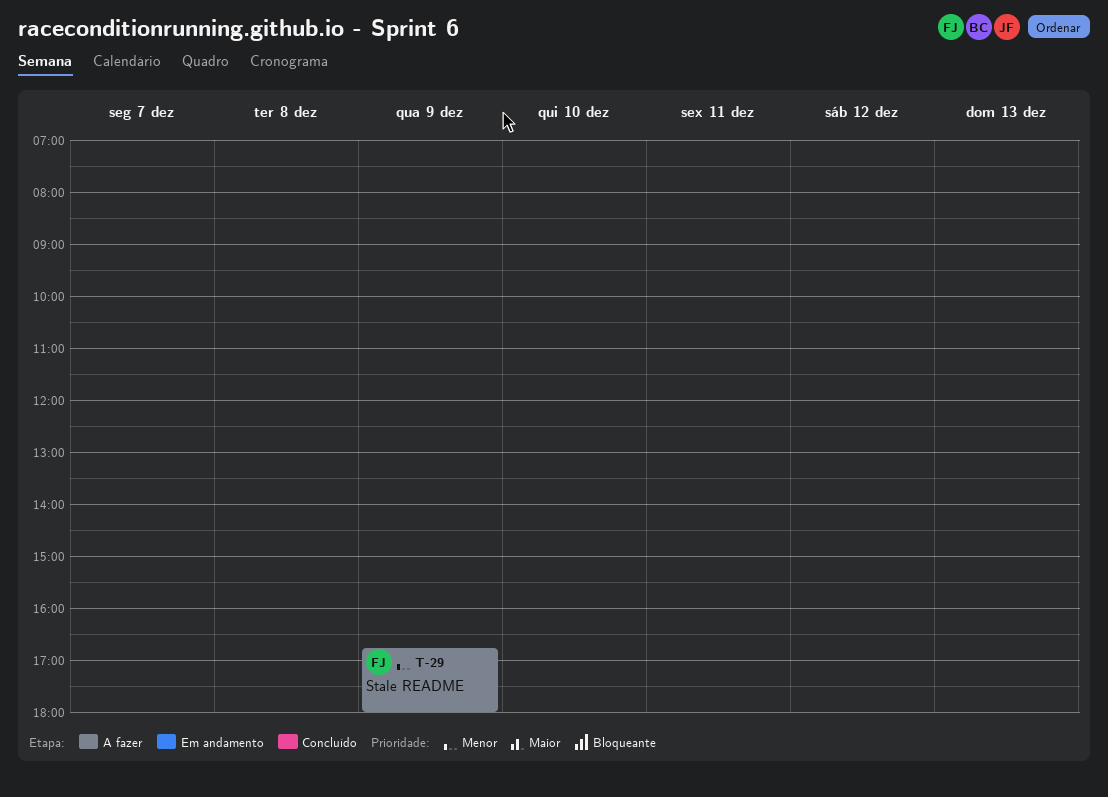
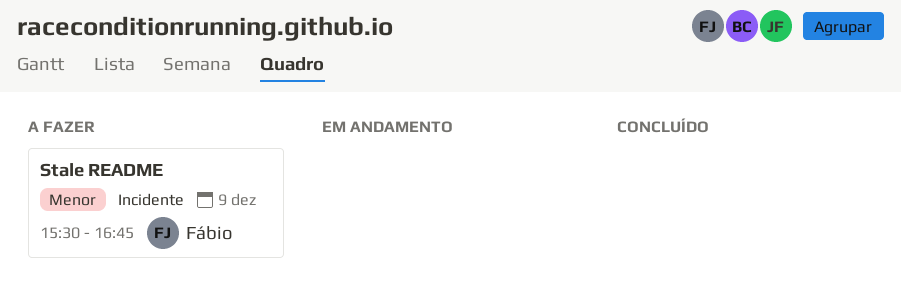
Stale README, begins: 16:45 -> 15:30
Stale README, ends: 18:00 -> 16:45

